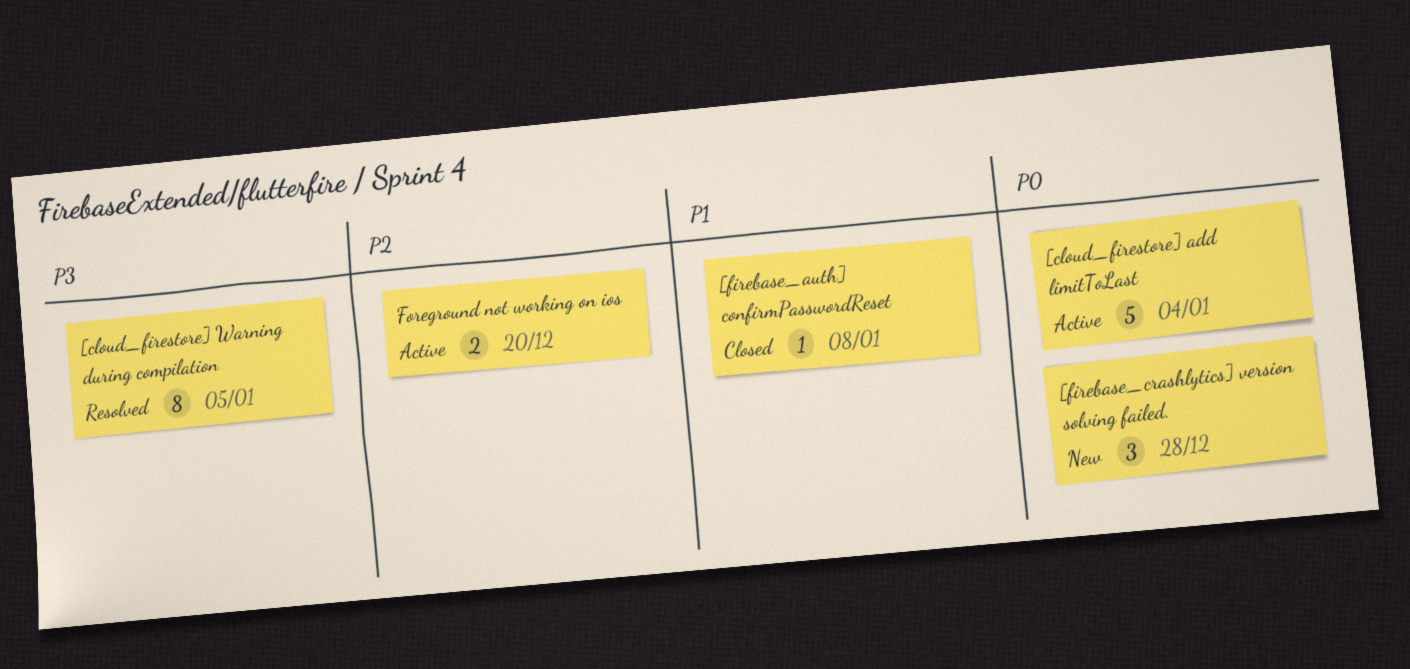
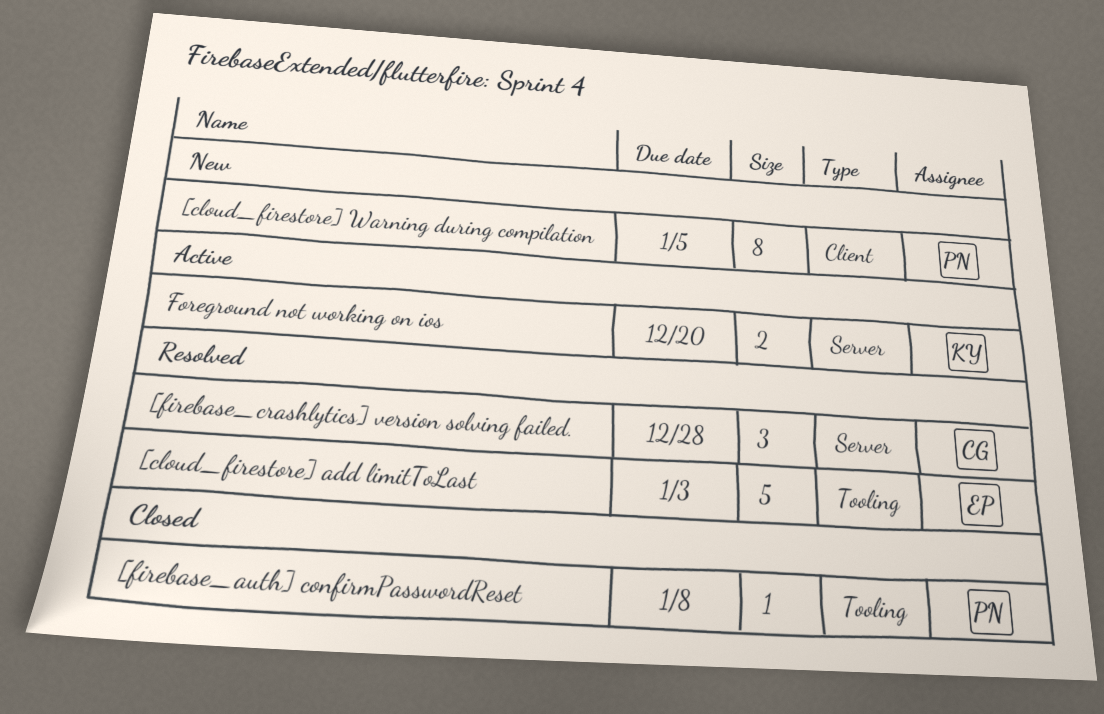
[cloud_firestore] add limitToLast, status: Active -> Resolved
[cloud_firestore] add limitToLast, due: Jan 4 -> Jan 3
[cloud_firestore] Warning during compilation, status: Resolved -> New
[firebase_crashlytics] version solving failed., status: New -> Resolved

